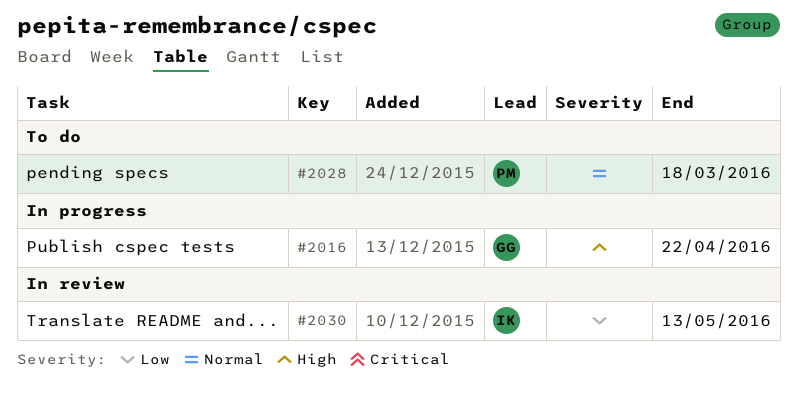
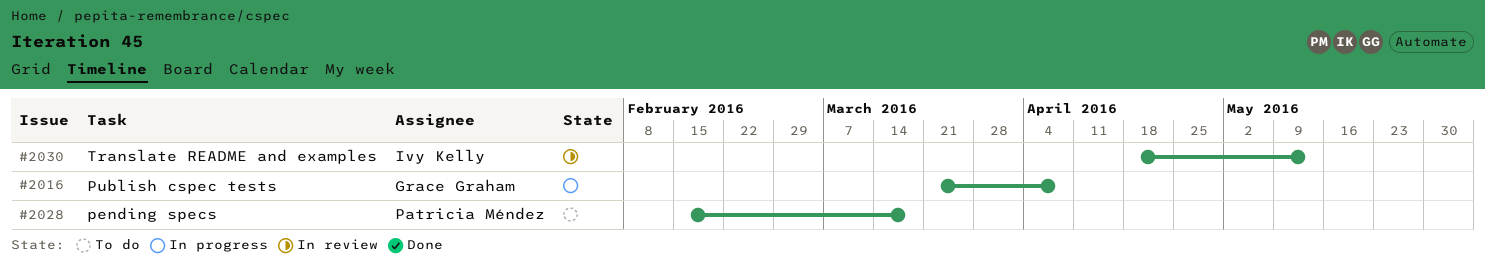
#2016, due: Apr 22 -> Apr 8

